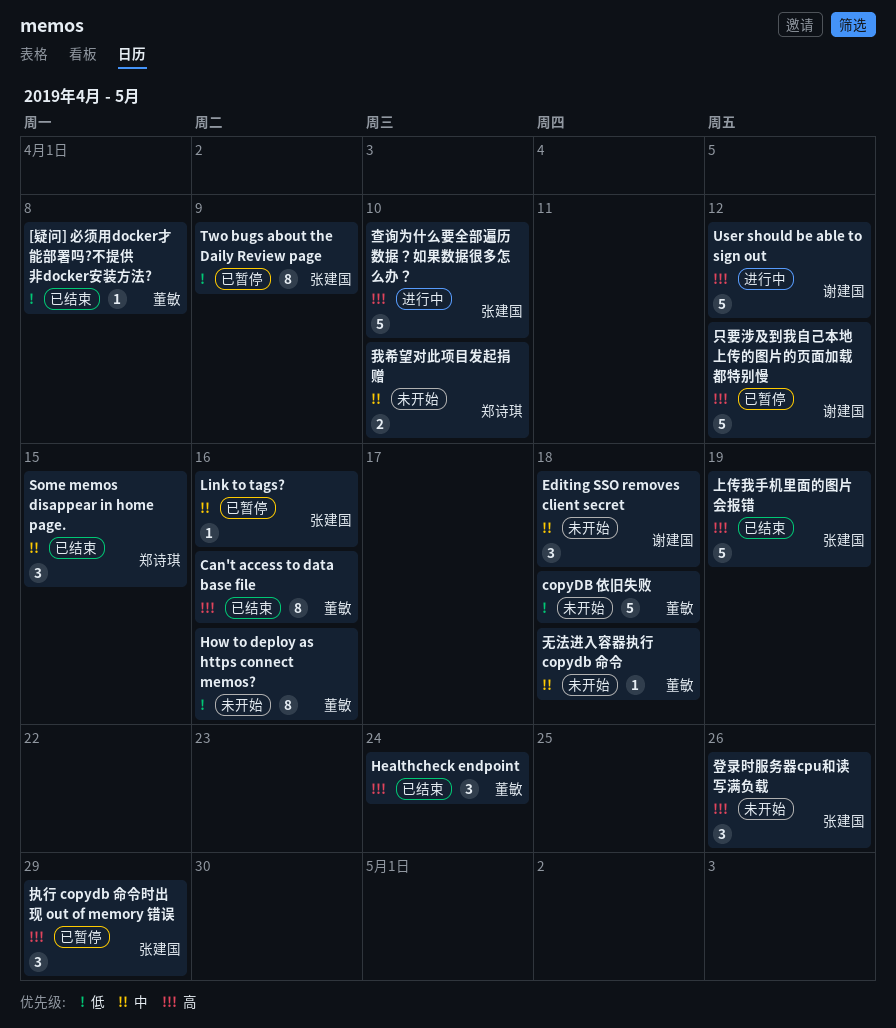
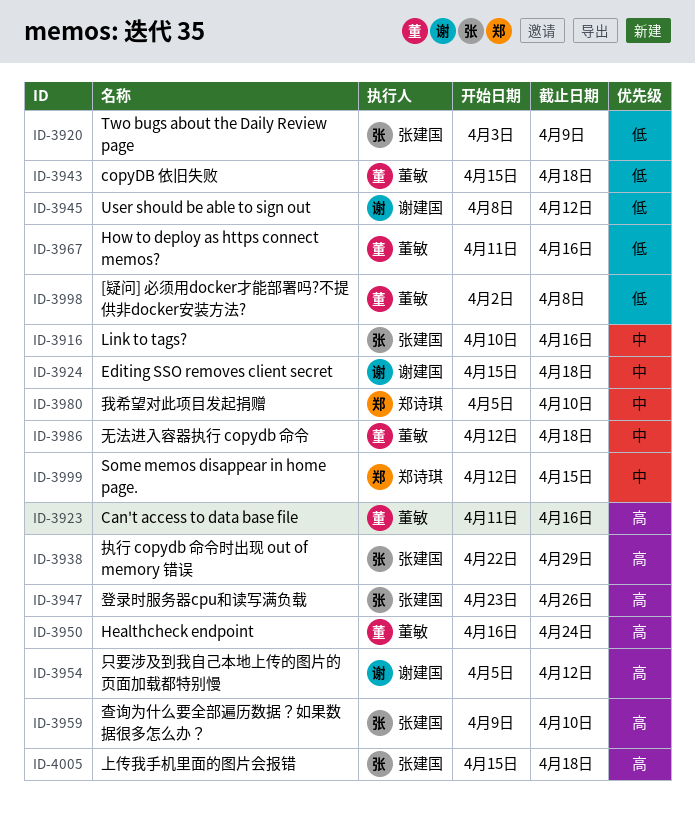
User should be able to sign out, priority: 高 -> 低
上传我手机里面的图片会报错, due: Apr 19 -> Apr 18

